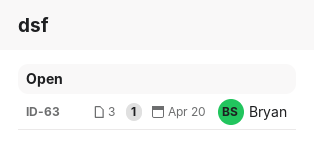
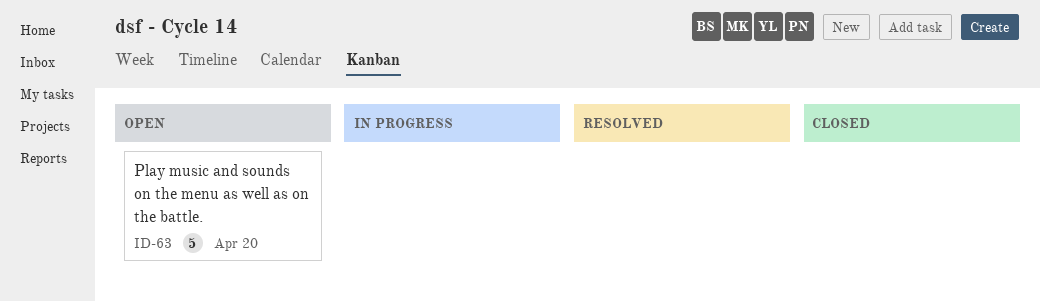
ID-63, estimate: 1 -> 5

